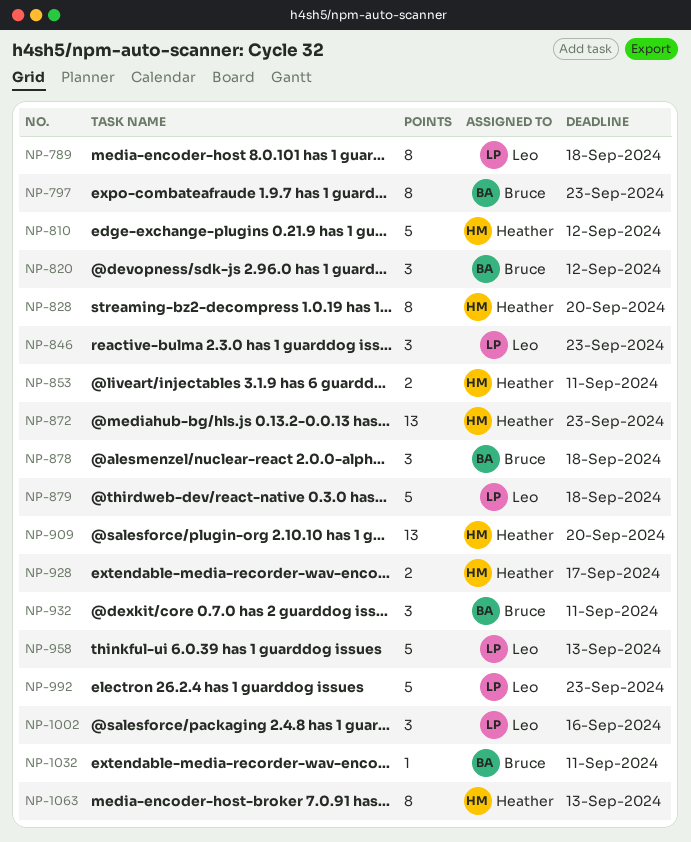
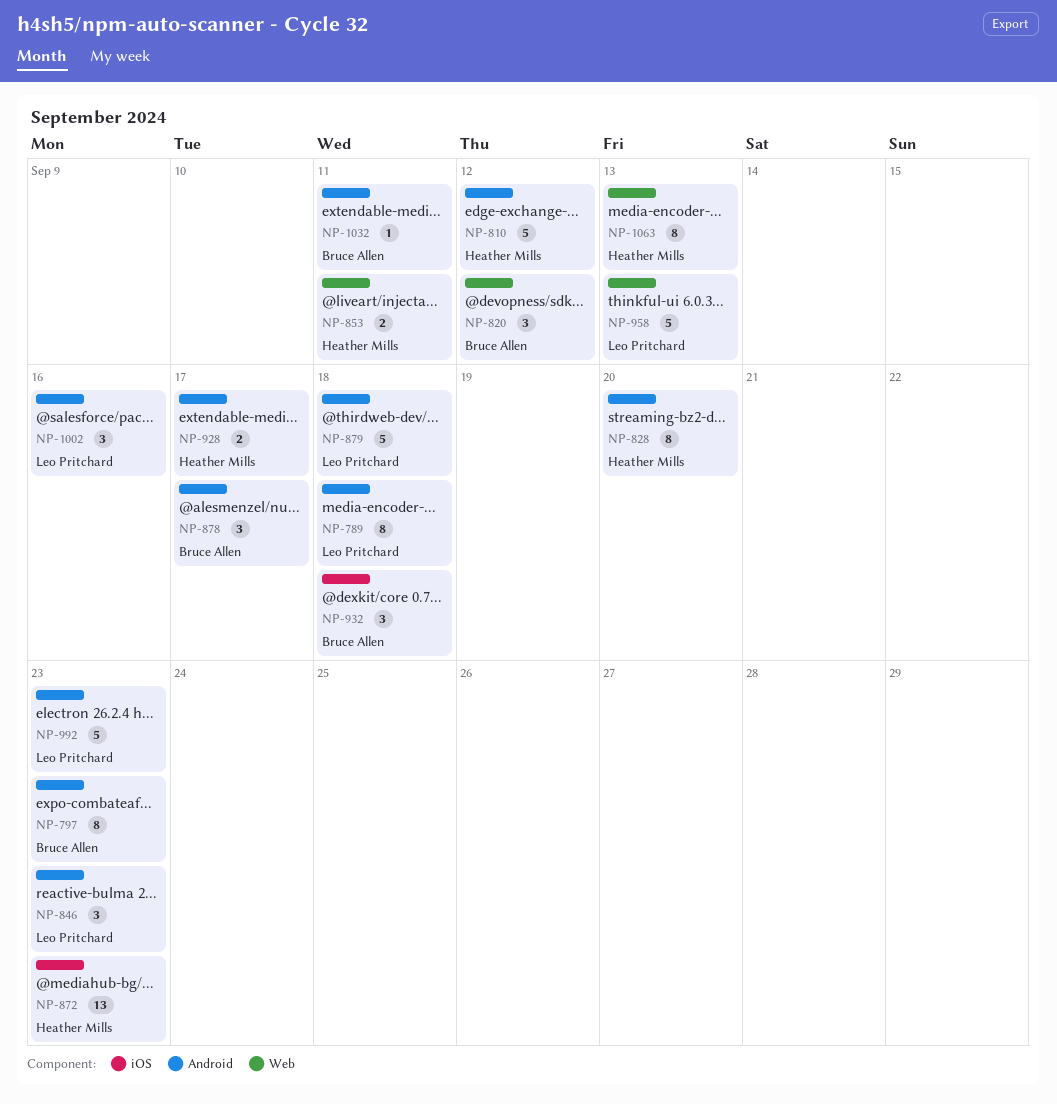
NP-878, due: Sep 18 -> Sep 17
NP-909: present -> none
NP-932, due: Sep 11 -> Sep 18

